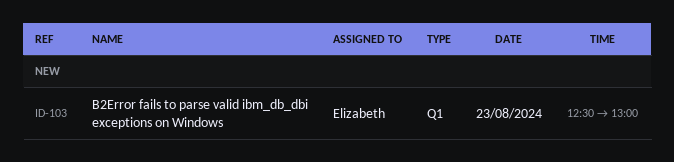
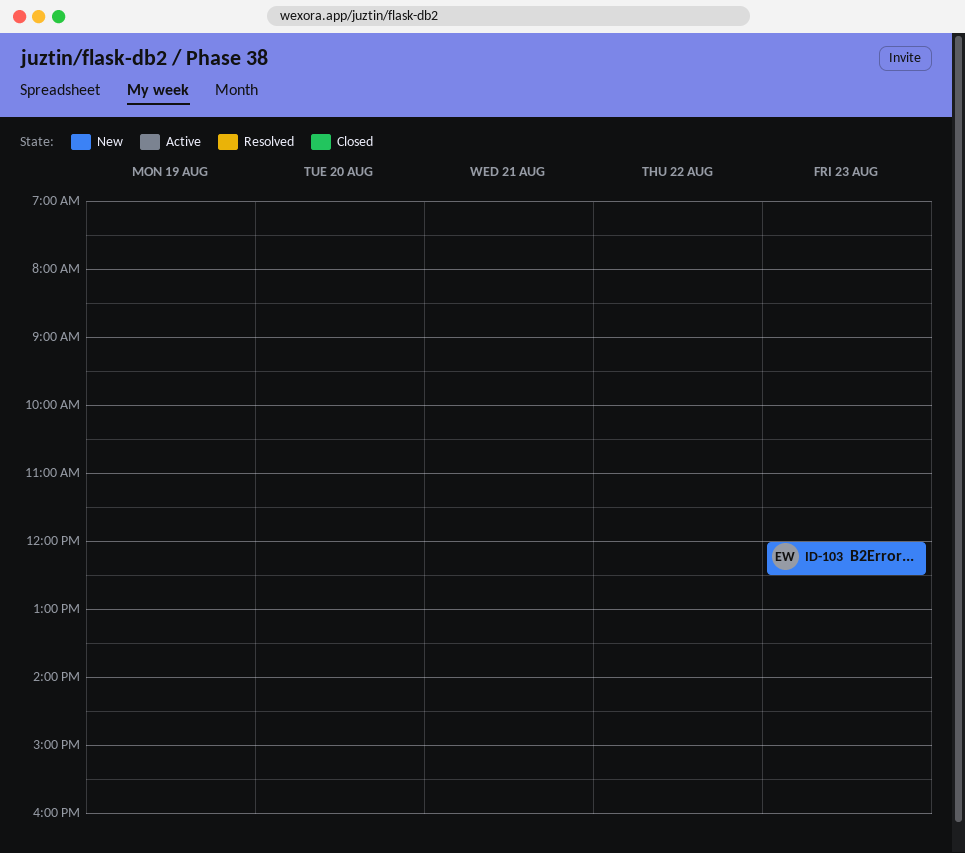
ID-103, begins: 12:30 -> 12:00
ID-103, ends: 13:00 -> 12:30

